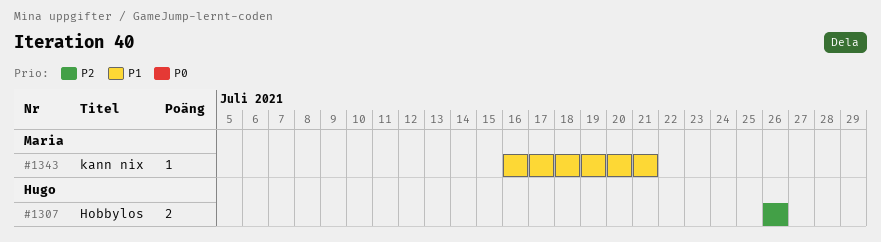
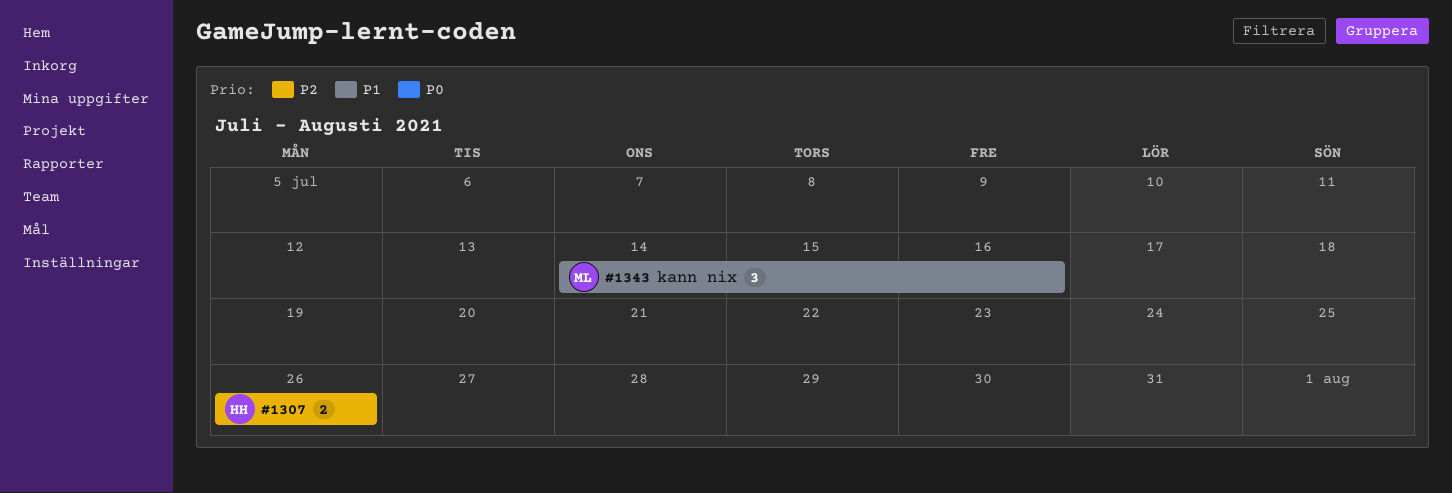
#1343, estimate: 1 -> 3
#1343, start: Jul 16 -> Jul 14
#1343, due: Jul 21 -> Jul 16

